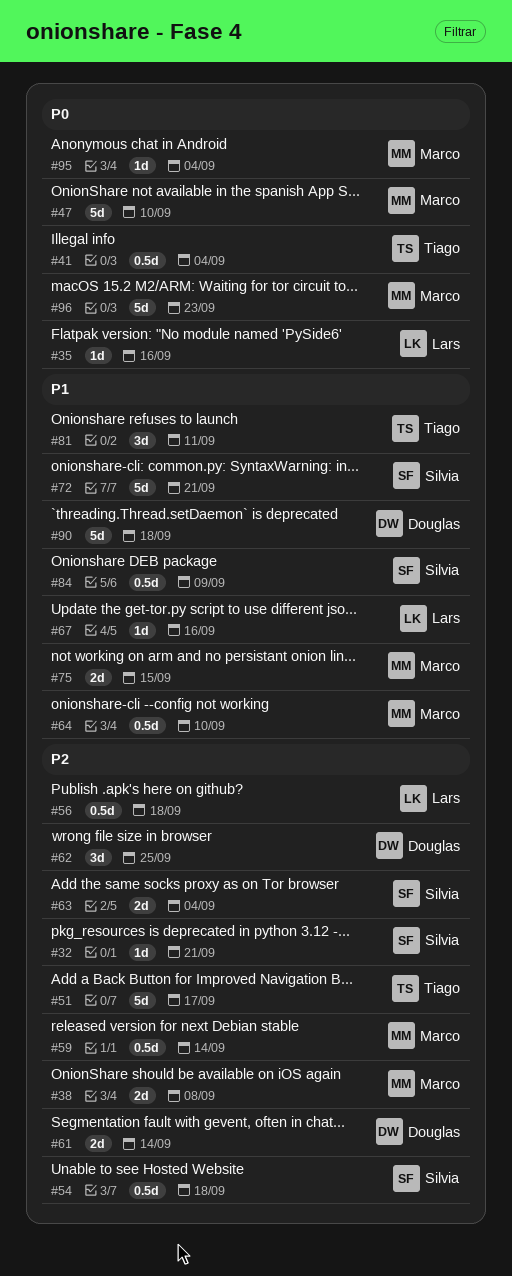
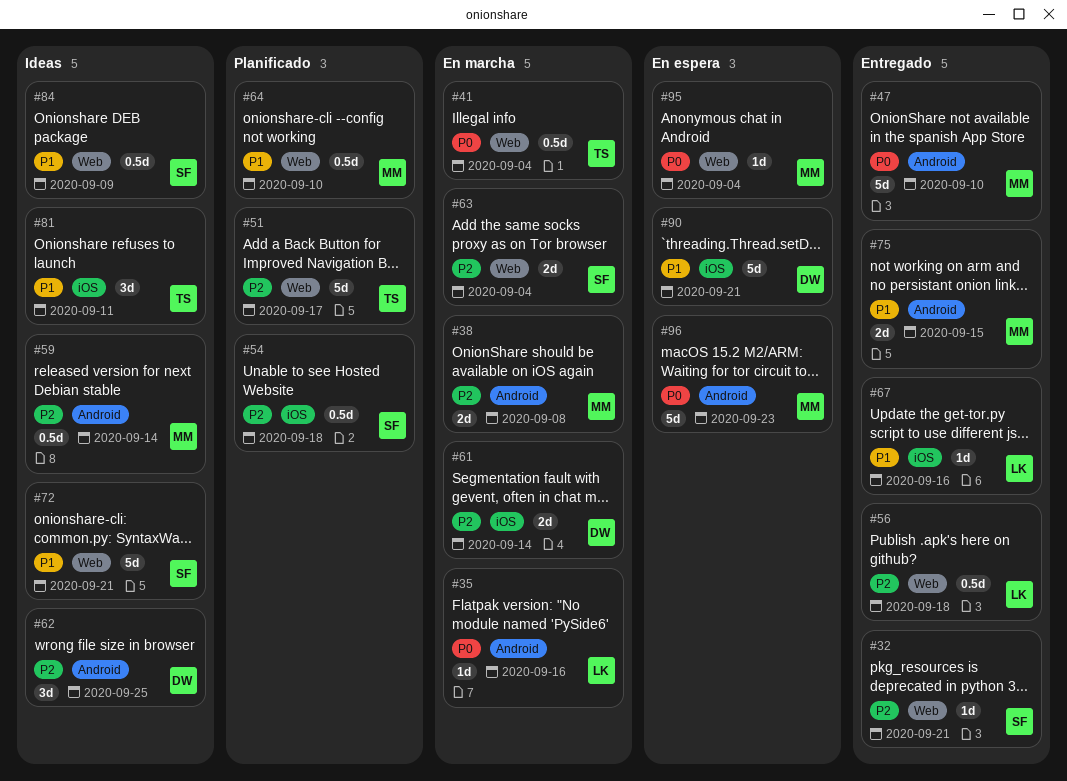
#90, due: Sep 18 -> Sep 21

